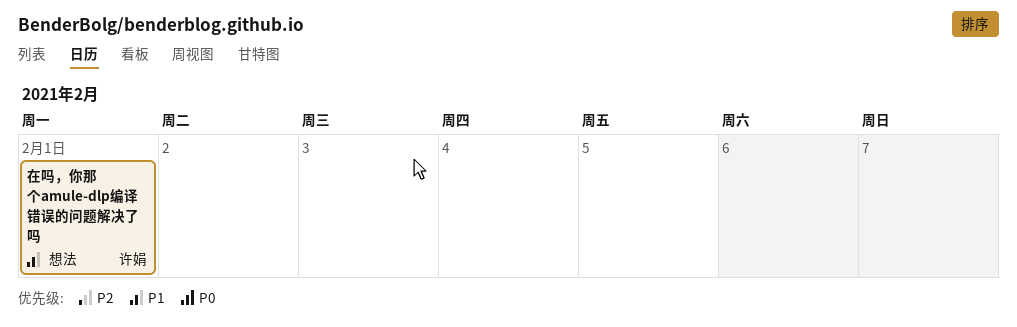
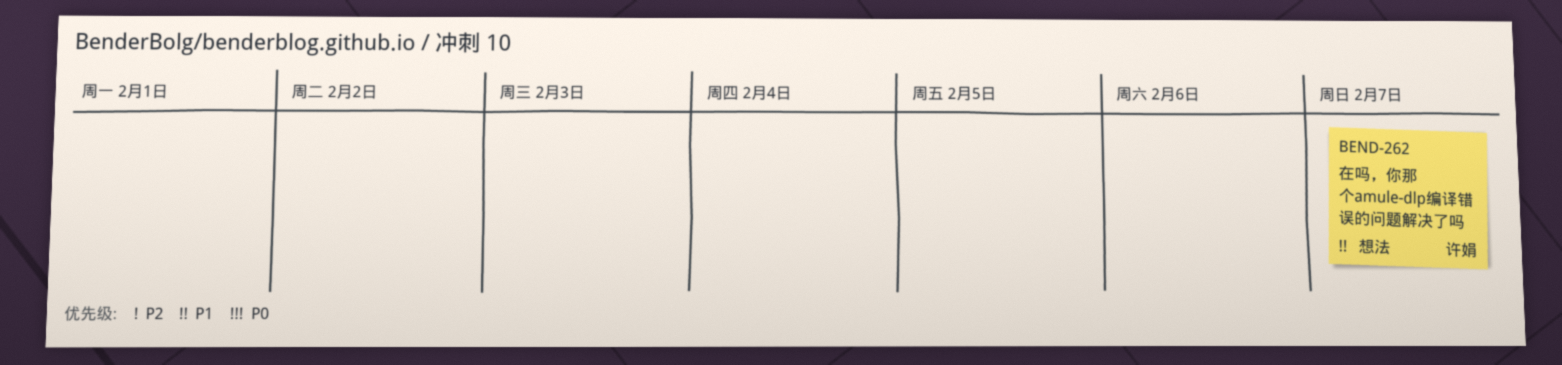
在吗，你那个amule-dlp编译错误的问题解决了吗, due: Feb 1 -> Feb 7

